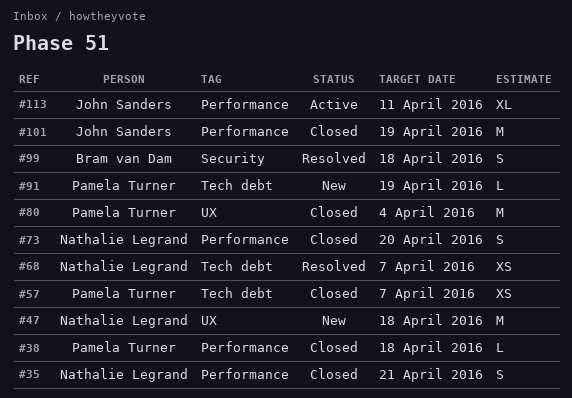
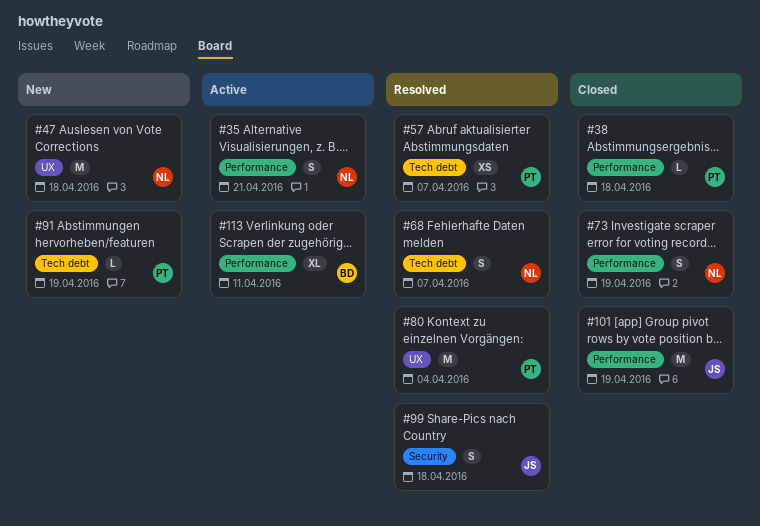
#35, status: Closed -> Active
#57, status: Closed -> Resolved
#68, estimate: XS -> S
#73, due: Apr 20 -> Apr 19
#80, status: Closed -> Resolved
#99, owner: Bram van Dam -> John Sanders
#113, owner: John Sanders -> Bram van Dam

